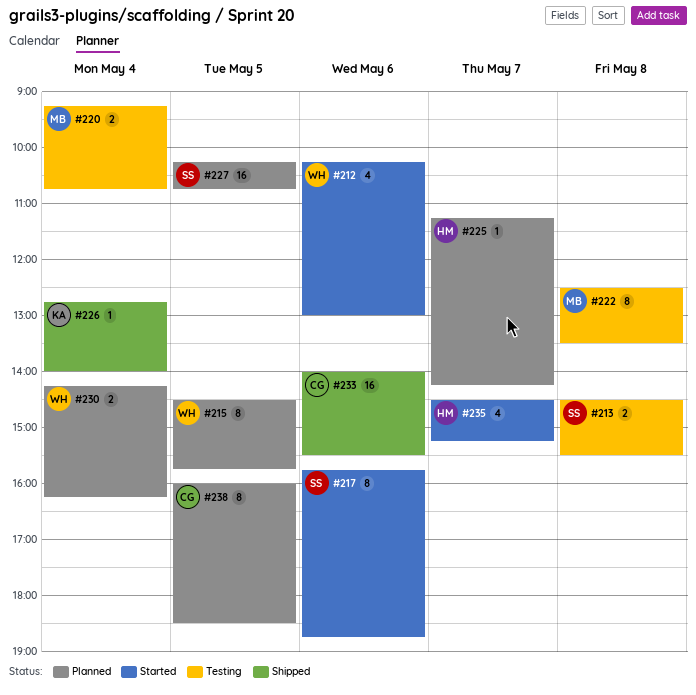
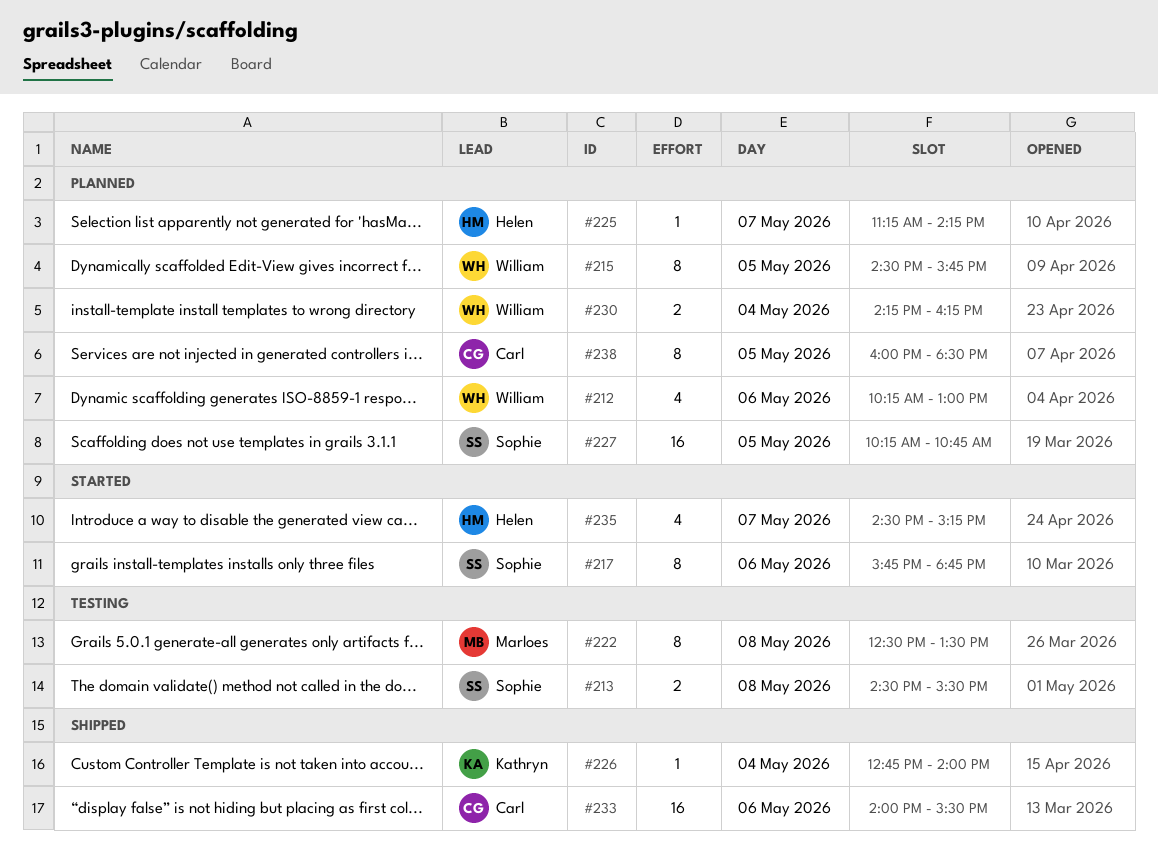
#212, status: Started -> Planned
#220: present -> none

